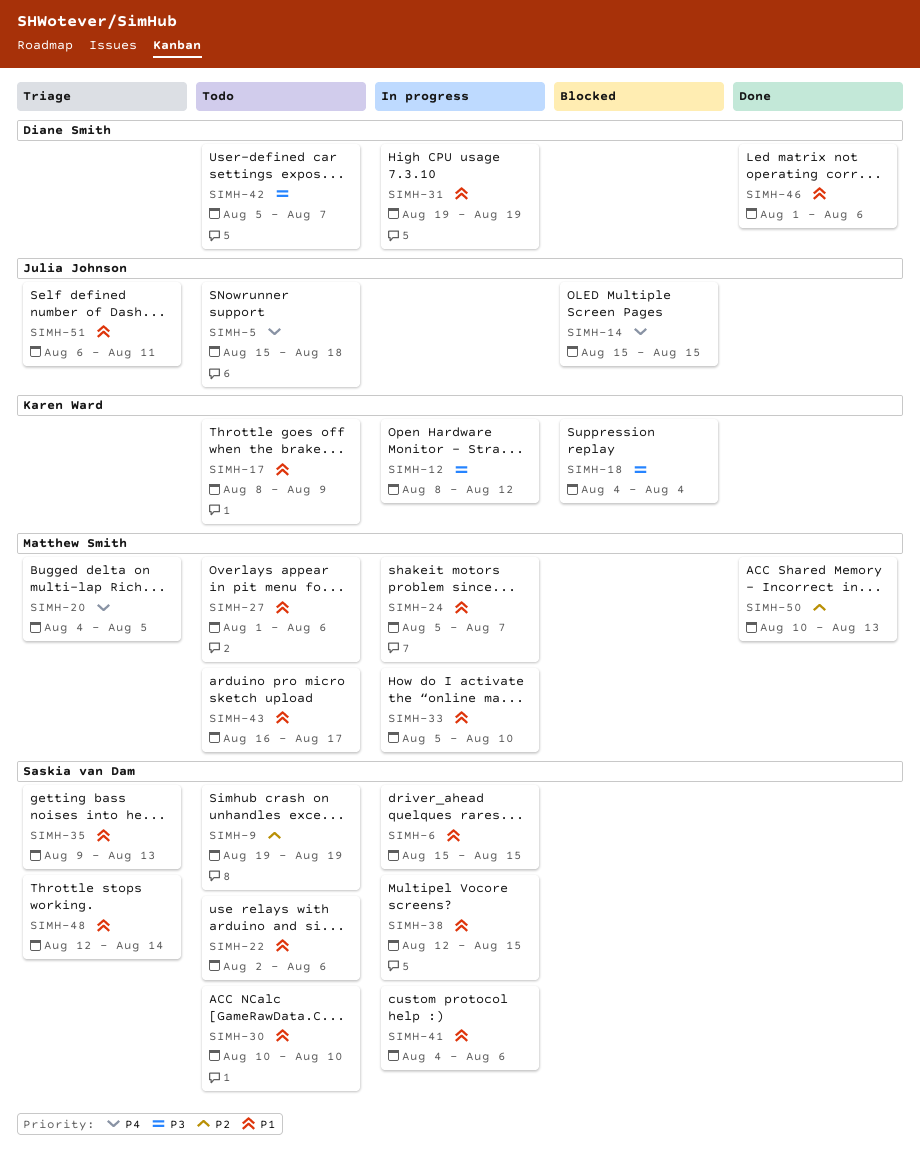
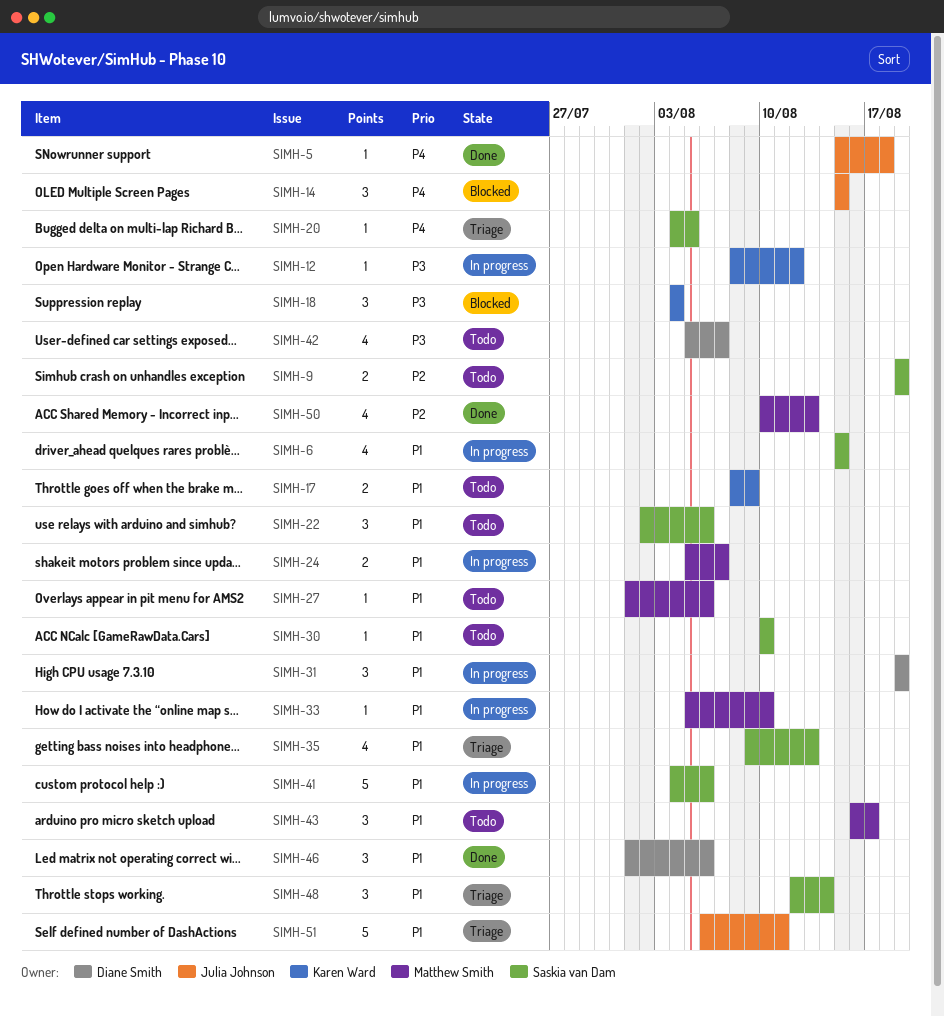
SIMH-5, status: Todo -> Done
SIMH-20, owner: Matthew Smith -> Saskia van Dam
SIMH-38: present -> none

